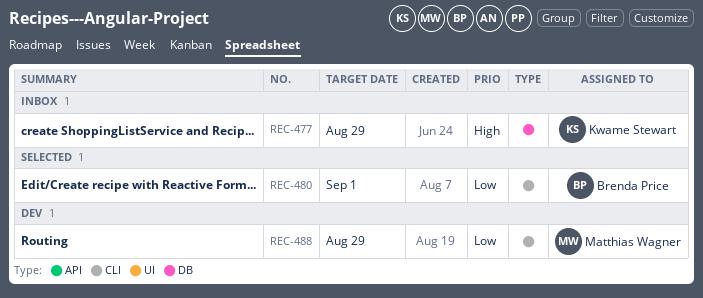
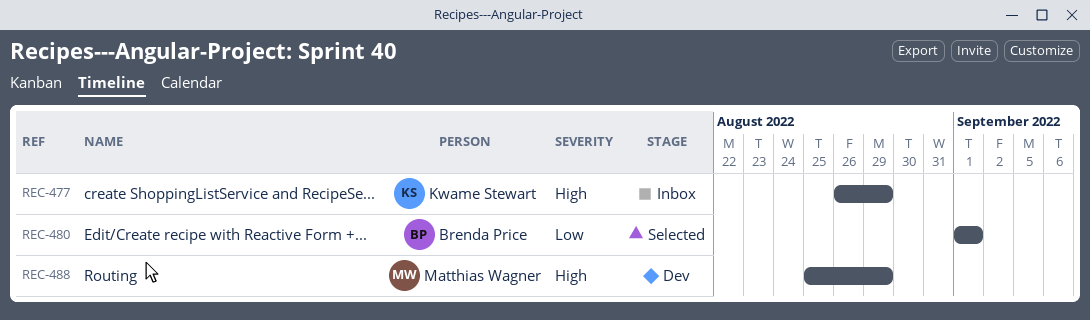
REC-488, priority: Low -> High

